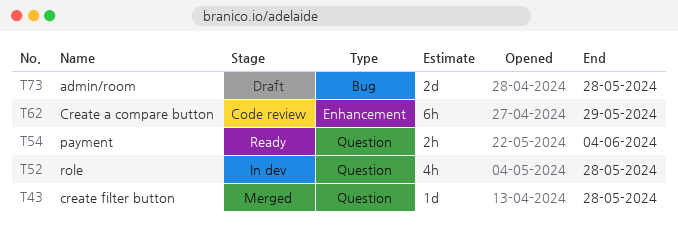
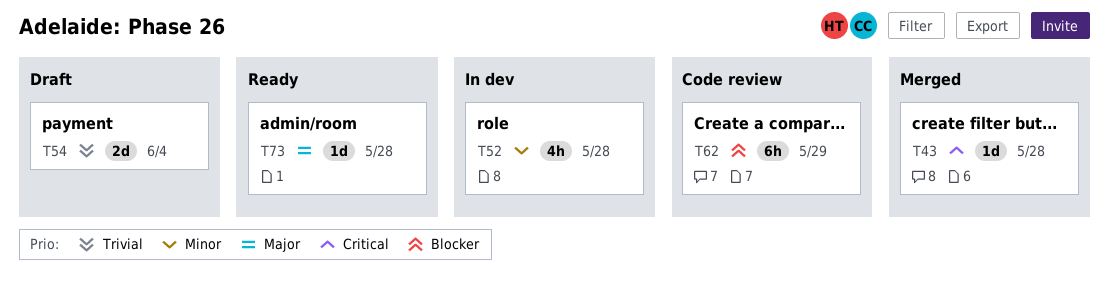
T54, status: Ready -> Draft
T54, estimate: 2h -> 2d
T73, status: Draft -> Ready
T73, estimate: 2d -> 1d

